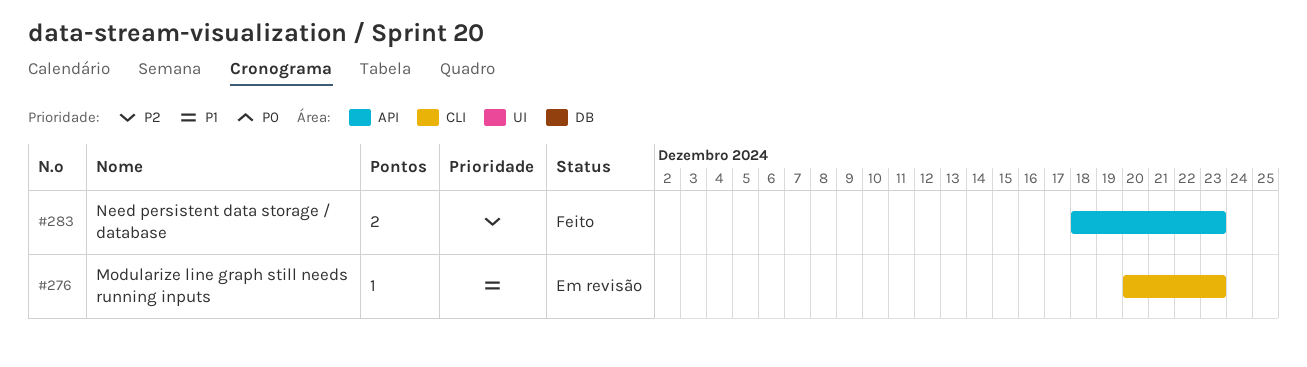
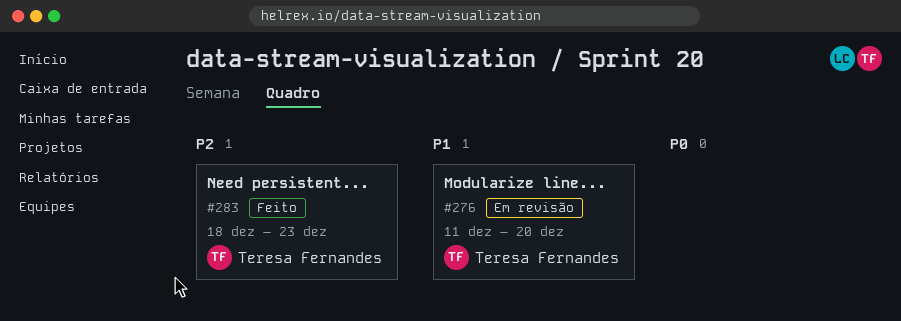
#276, start: Dec 20 -> Dec 11
#276, due: Dec 23 -> Dec 20

